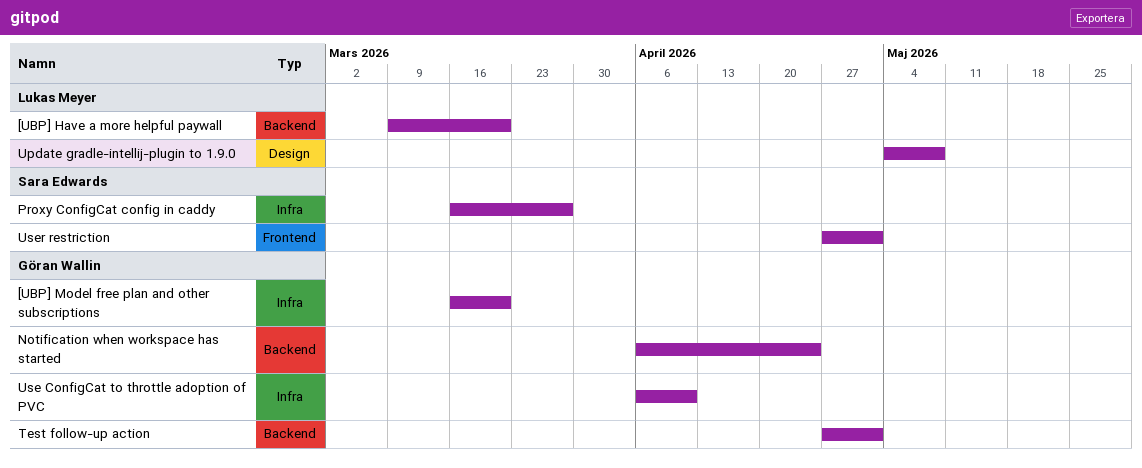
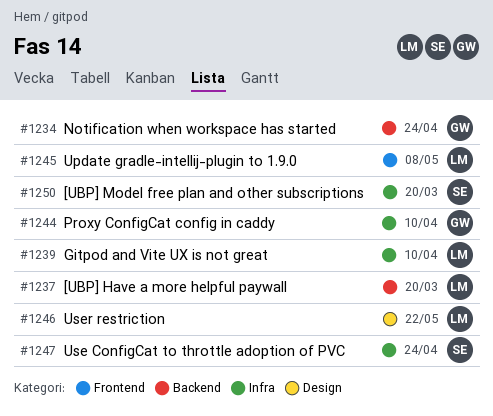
[UBP] Model free plan and other subscriptions, owner: Göran Wallin -> Sara Edwards
Gitpod and Vite UX is not great: none -> present
Proxy ConfigCat config in caddy, owner: Sara Edwards -> Göran Wallin
Proxy ConfigCat config in caddy, due: Mar 27 -> Apr 10
Test follow-up action: present -> none
Update gradle-intellij-plugin to 1.9.0, label: Design -> Frontend
Use ConfigCat to throttle adoption of PVC, owner: Göran Wallin -> Sara Edwards
Use ConfigCat to throttle adoption of PVC, due: Apr 10 -> Apr 24
User restriction, owner: Sara Edwards -> Lukas Meyer
User restriction, label: Frontend -> Design
User restriction, due: May 1 -> May 22

